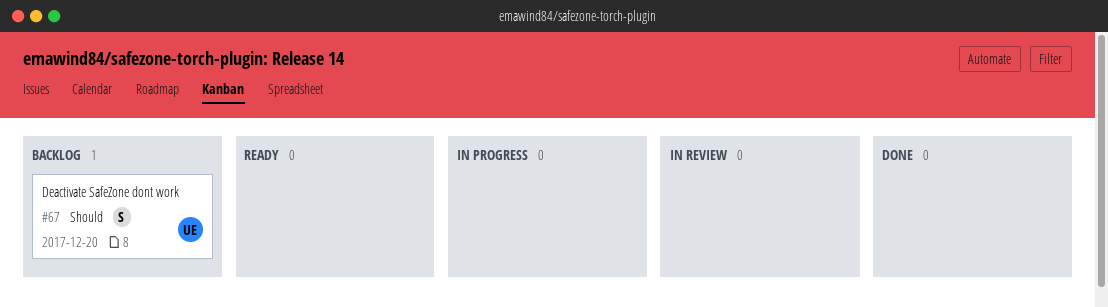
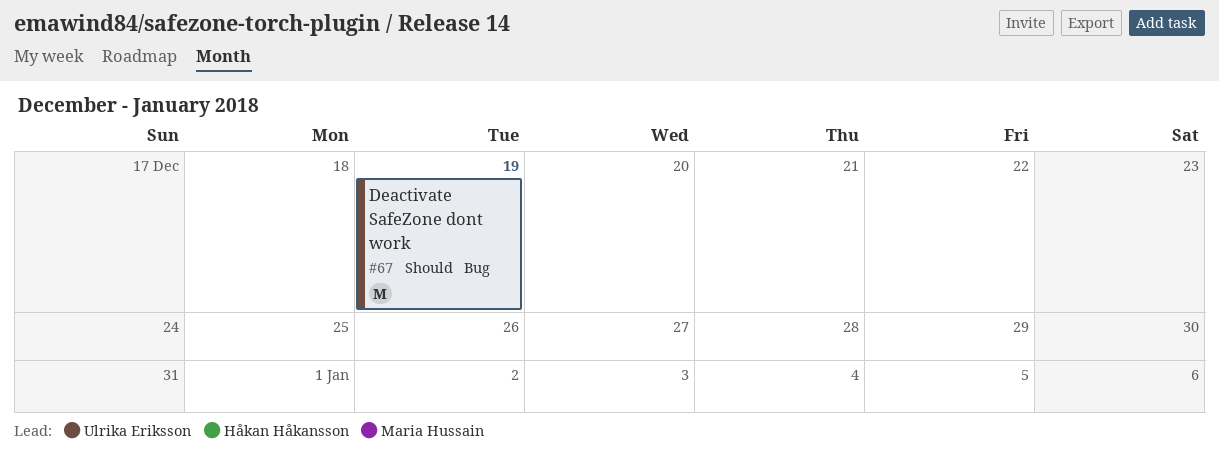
#67, estimate: S -> M
#67, due: Dec 20 -> Dec 19

